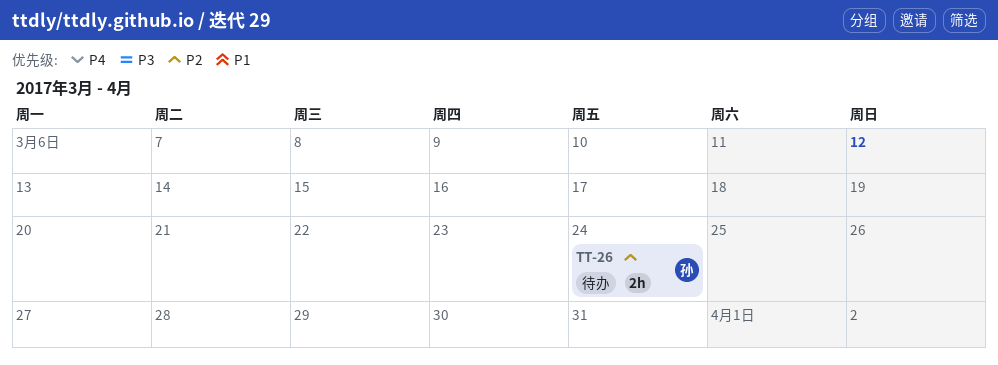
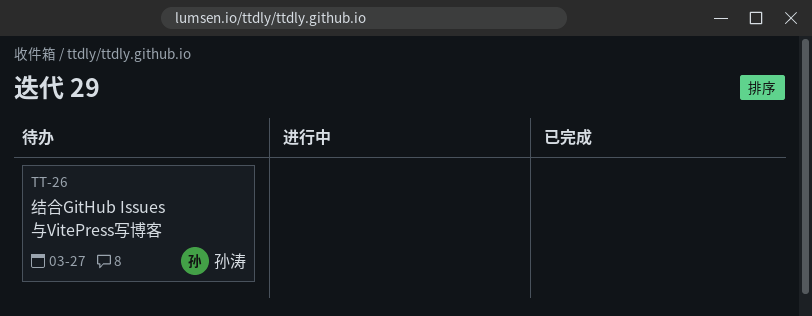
TT-26, due: Mar 24 -> Mar 27

